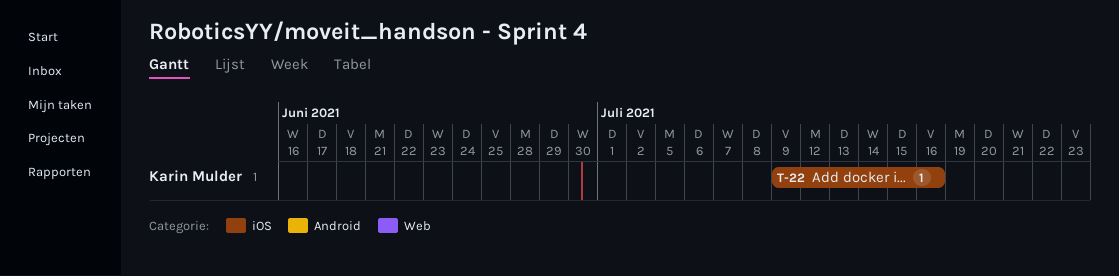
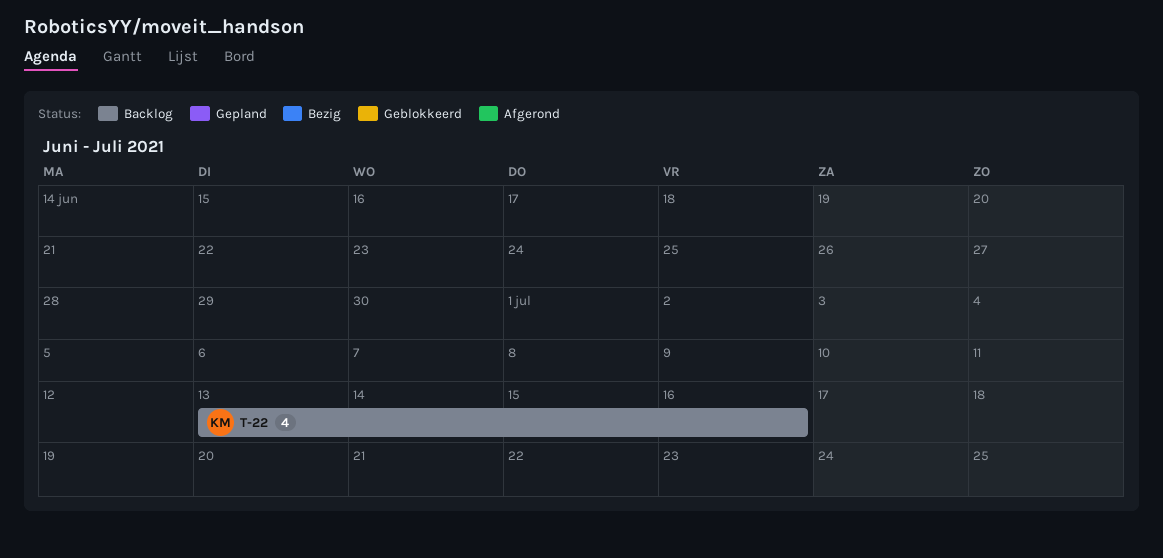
T-22, estimate: 1 -> 4
T-22, start: Jul 9 -> Jul 13

